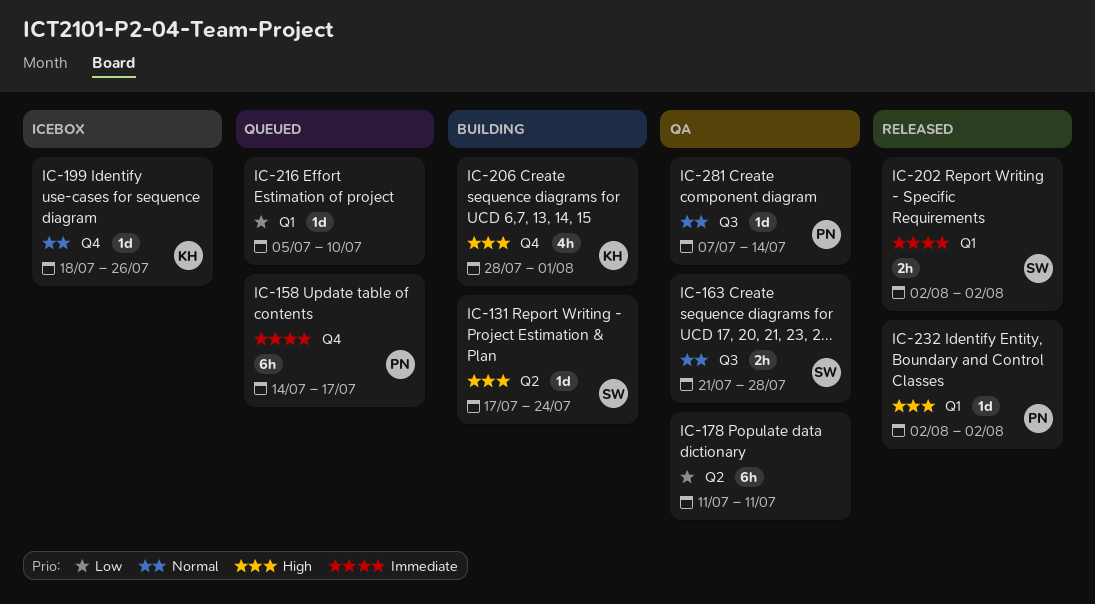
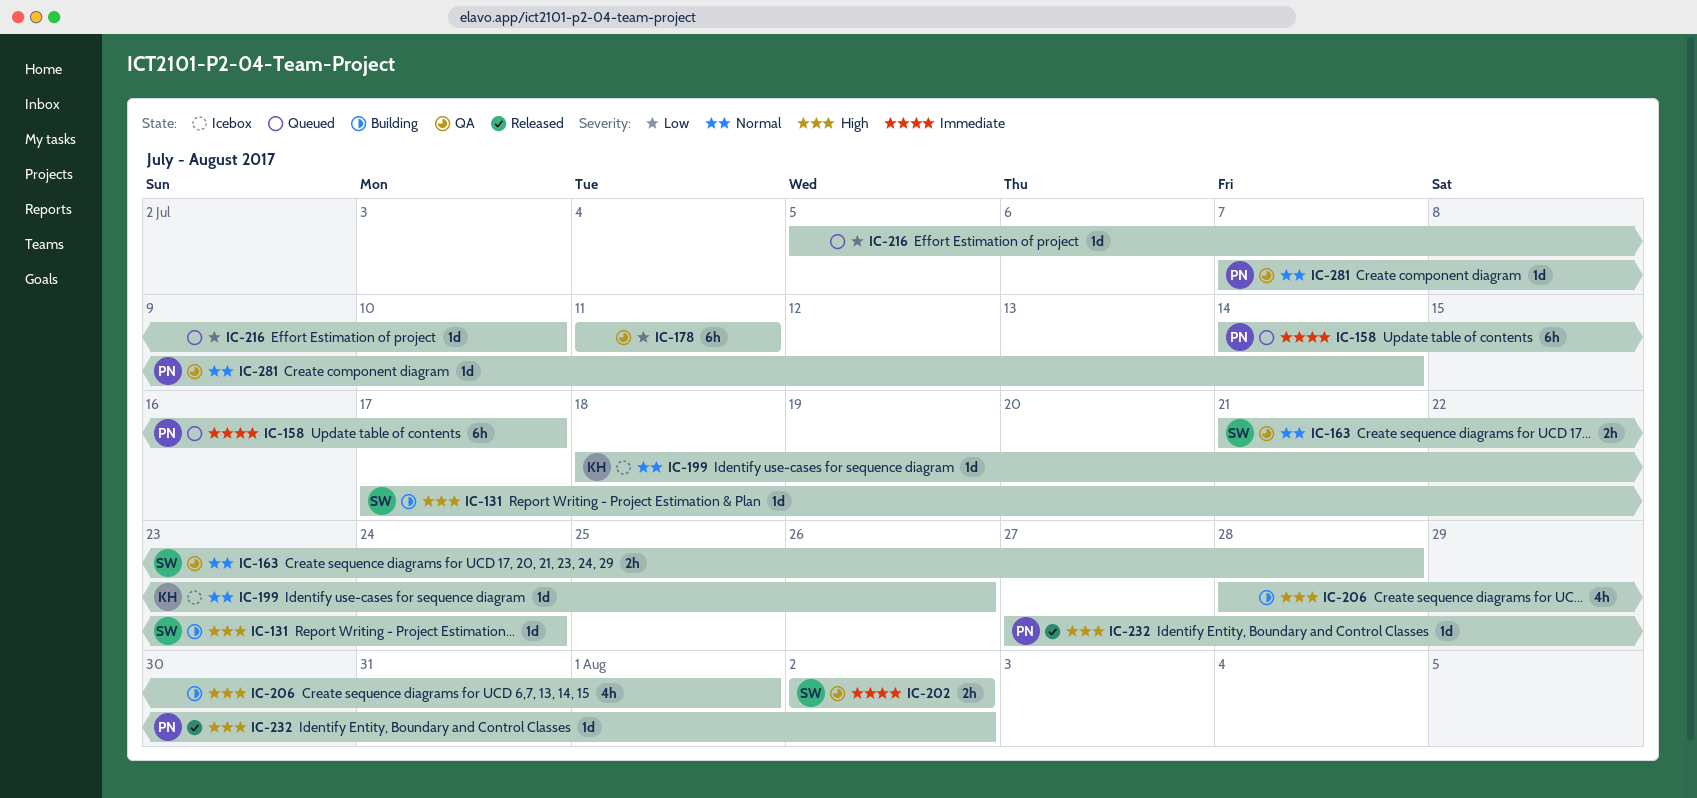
IC-202, status: Released -> QA
IC-206, owner: KH -> none
IC-232, start: Aug 2 -> Jul 27

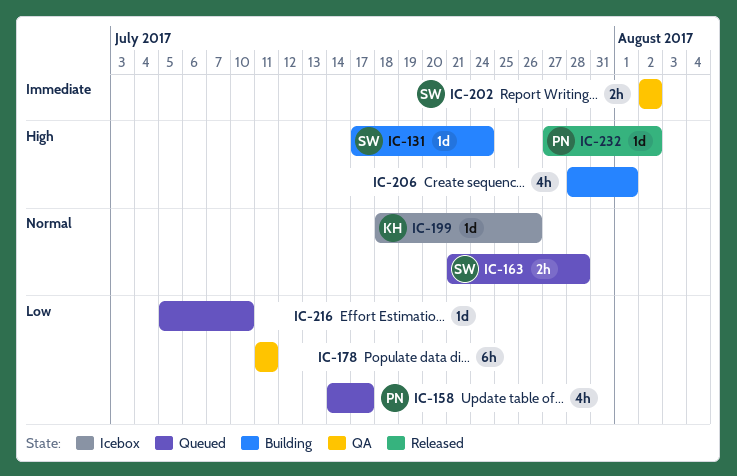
IC-158, priority: Immediate -> Low
IC-158, estimate: 6h -> 4h
IC-163, status: QA -> Queued
IC-281: present -> none

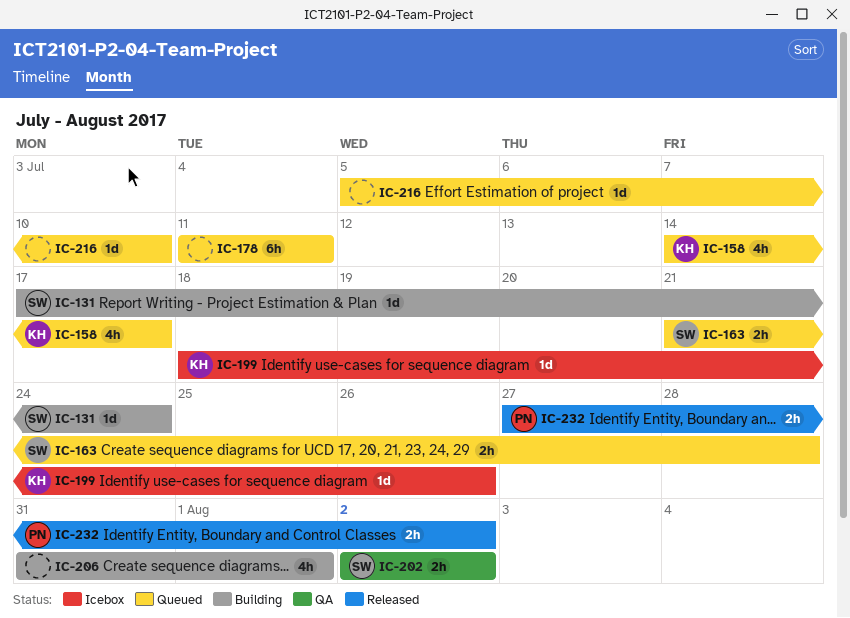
IC-158, owner: PN -> KH
IC-178, status: QA -> Queued
IC-206, start: Jul 28 -> Jul 31
IC-232, estimate: 1d -> 2h

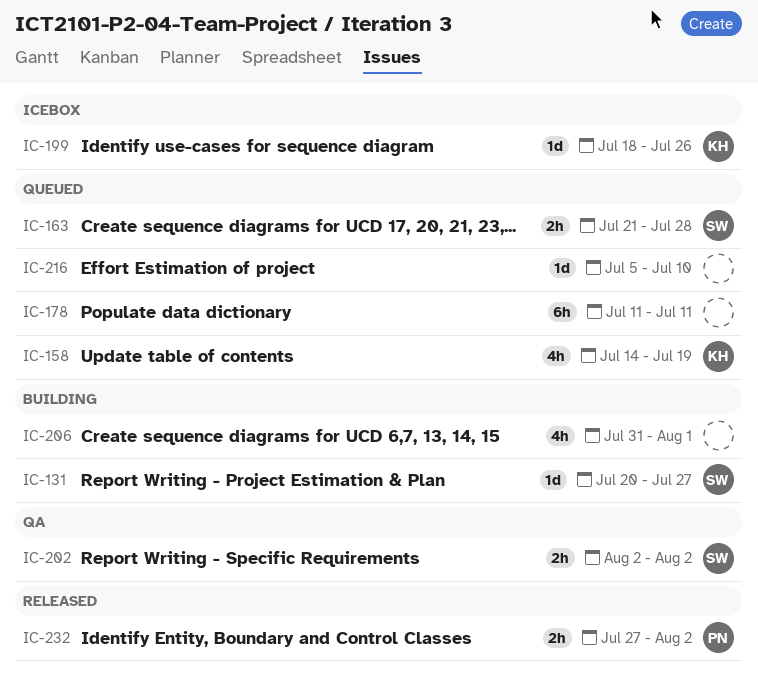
IC-131, start: Jul 17 -> Jul 20
IC-131, due: Jul 24 -> Jul 27
IC-158, due: Jul 17 -> Jul 19

